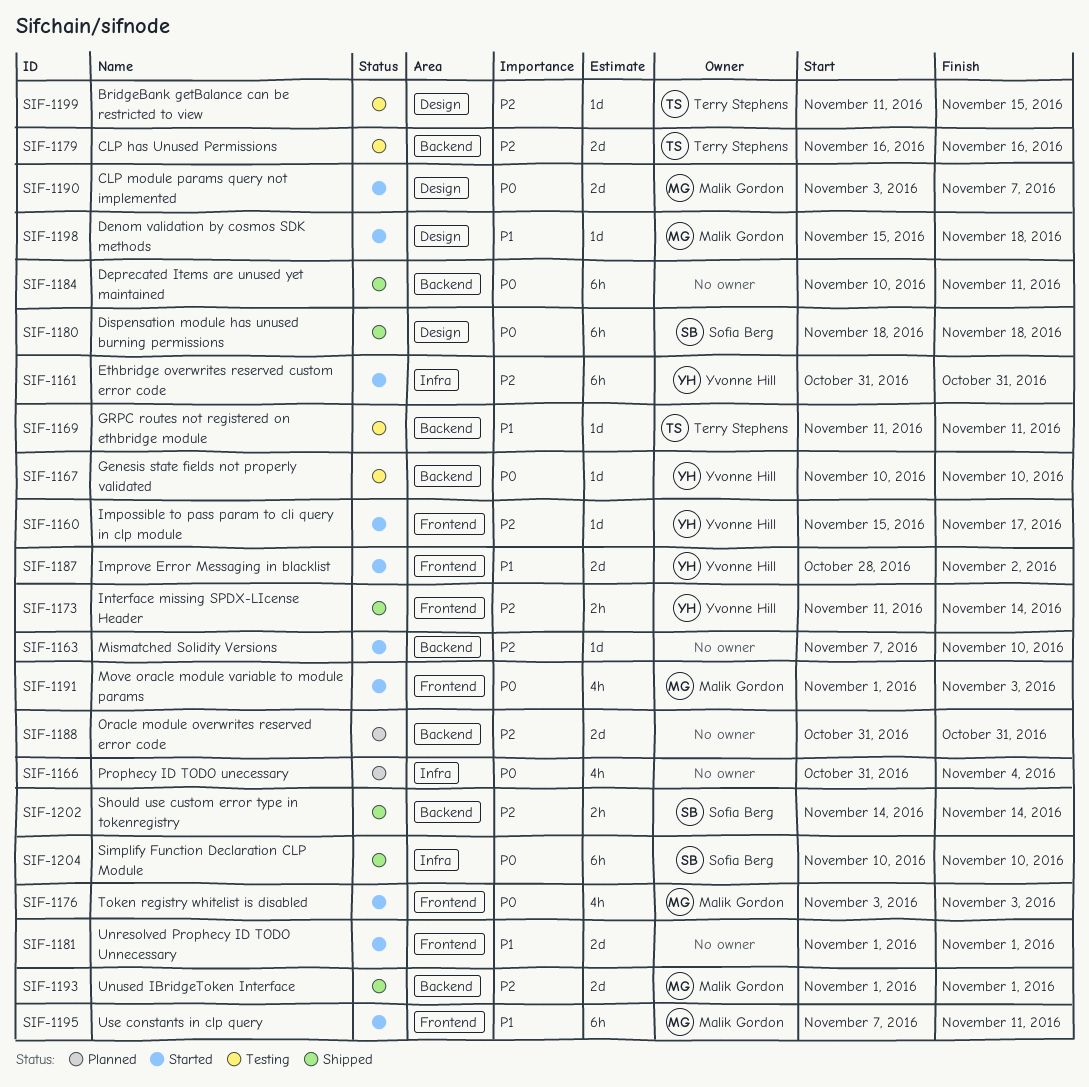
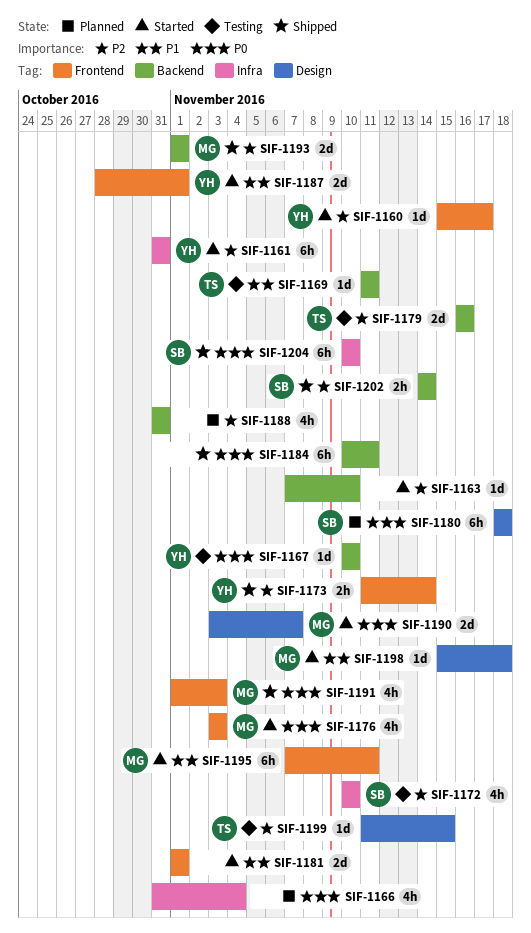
SIF-1172: none -> present
SIF-1180, status: Shipped -> Planned
SIF-1187, due: Nov 2 -> Nov 1
SIF-1188, estimate: 2d -> 4h
SIF-1191, status: Started -> Shipped

